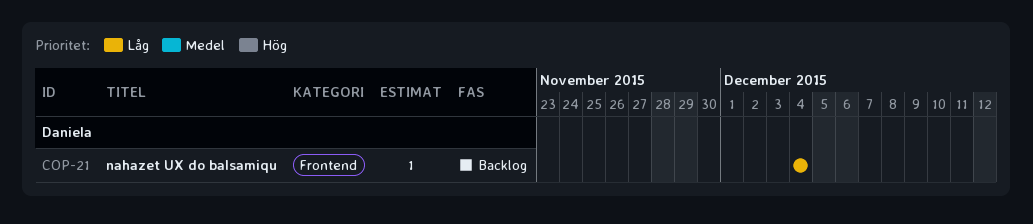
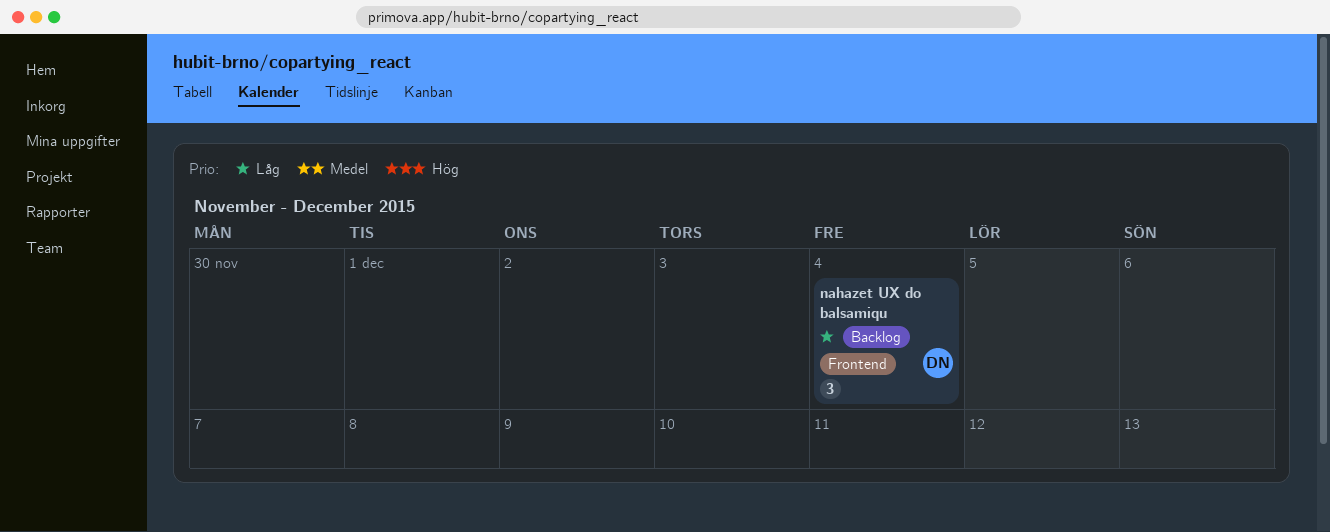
nahazet UX do balsamiqu, estimate: 1 -> 3

